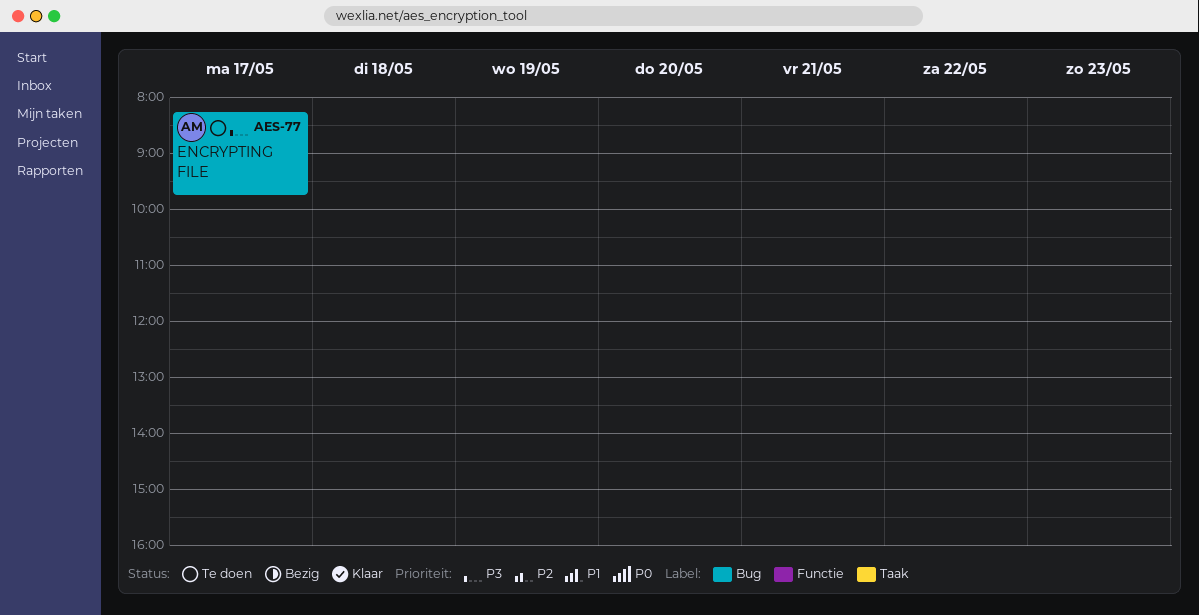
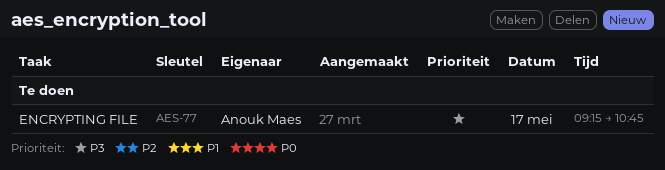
AES-77, begins: 08:15 -> 09:15
AES-77, ends: 09:45 -> 10:45

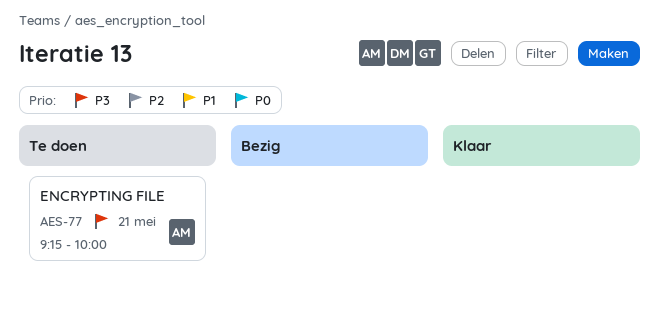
AES-77, day: May 17 -> May 21
AES-77, ends: 10:45 -> 10:00

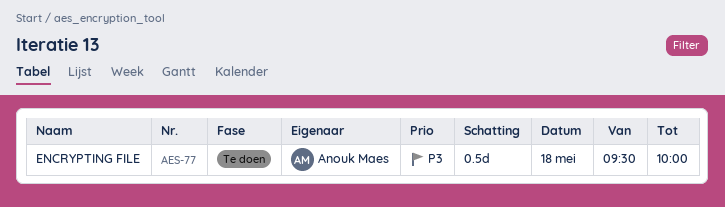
AES-77, day: May 21 -> May 18
AES-77, begins: 09:15 -> 09:30

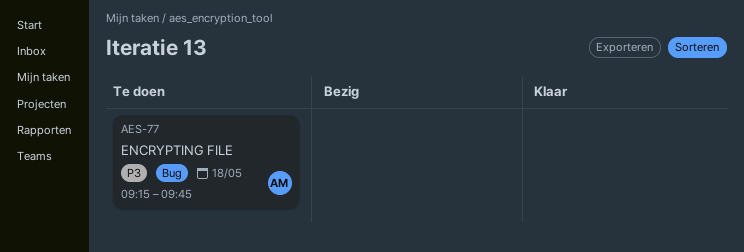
AES-77, begins: 09:30 -> 09:15
AES-77, ends: 10:00 -> 09:45

